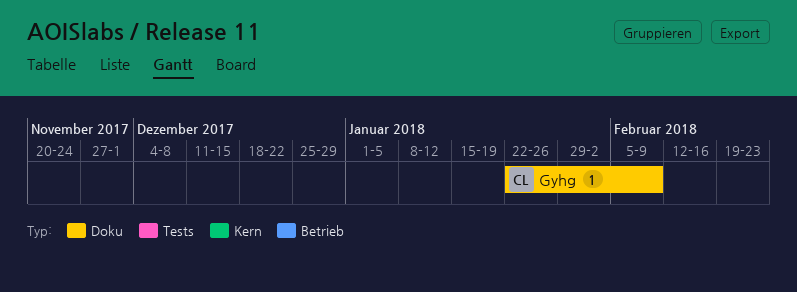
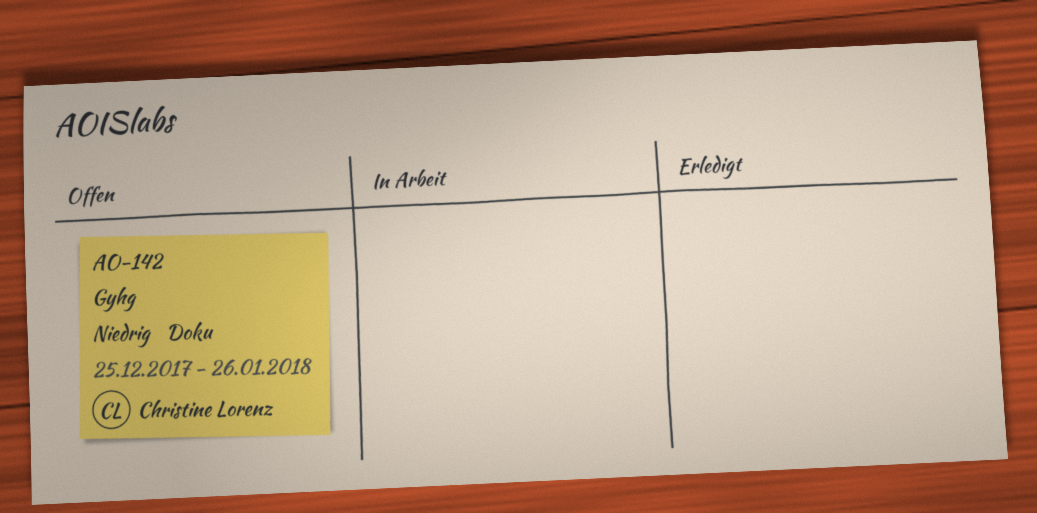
Gyhg, start: Jan 22 -> Dec 25
Gyhg, due: Feb 9 -> Jan 26

